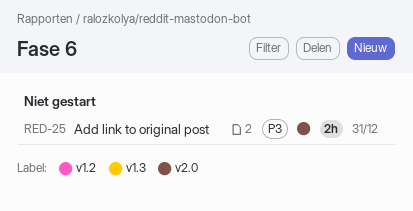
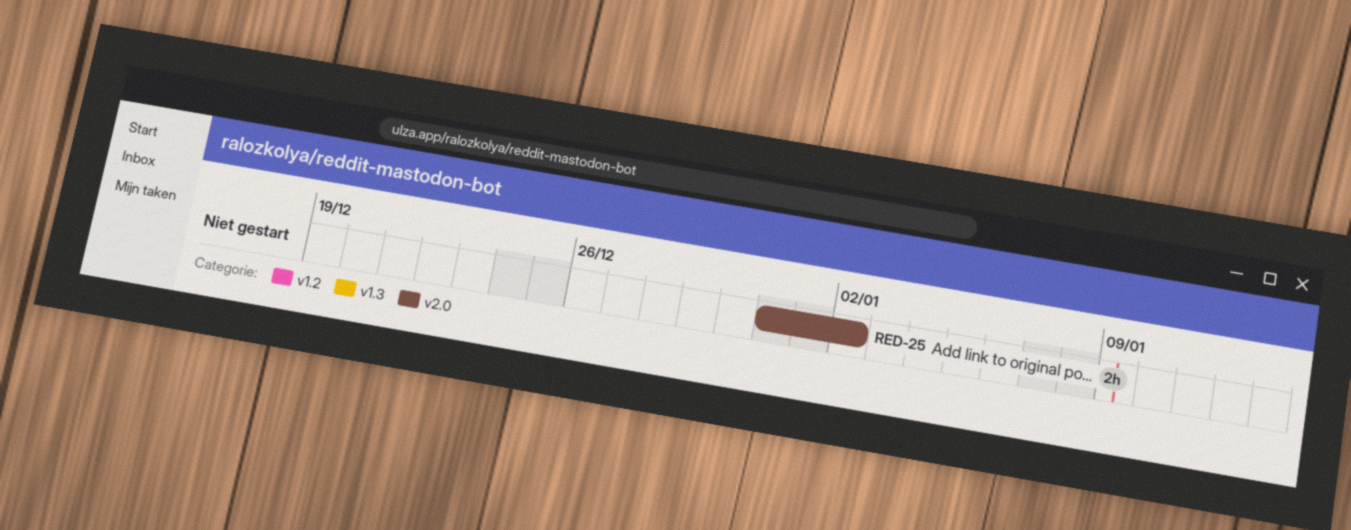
RED-25, due: Dec 31 -> Jan 2

